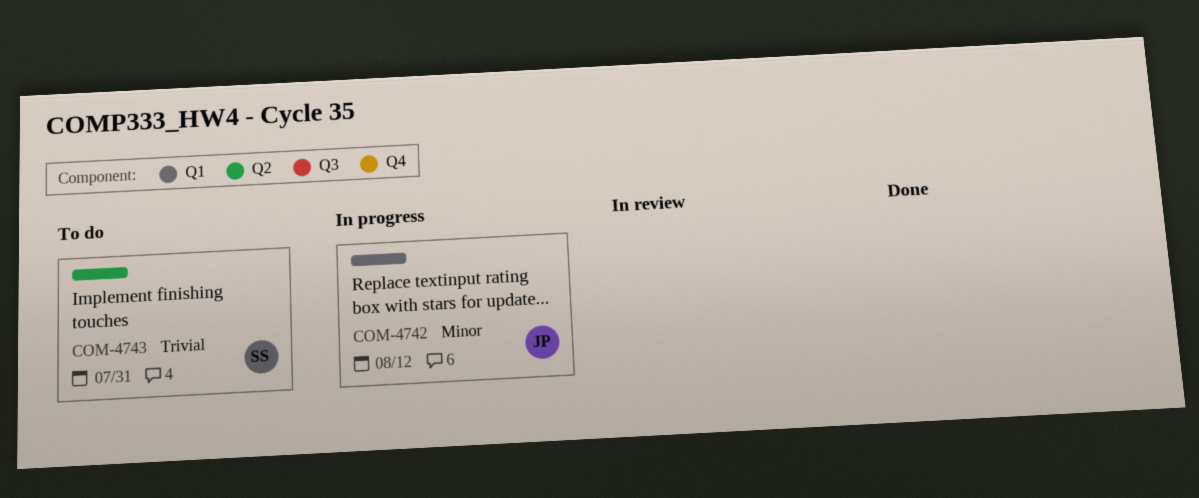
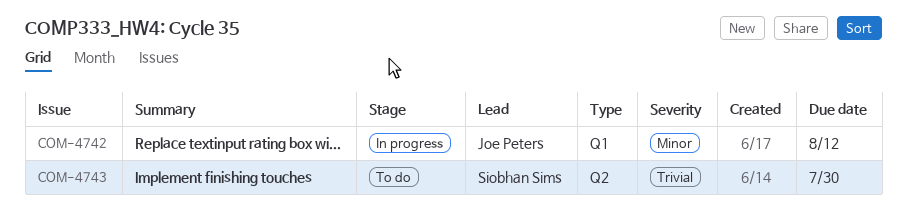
COM-4743, due: Jul 31 -> Jul 30

